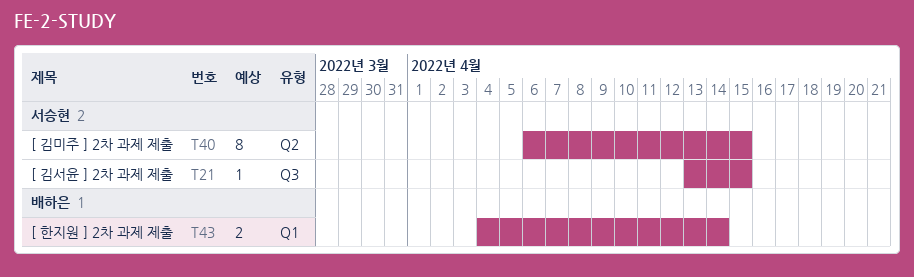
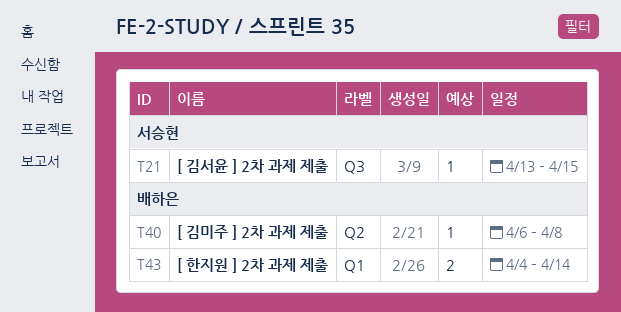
T40, owner: 서승현 -> 배하은
T40, estimate: 8 -> 1
T40, due: Apr 15 -> Apr 8

